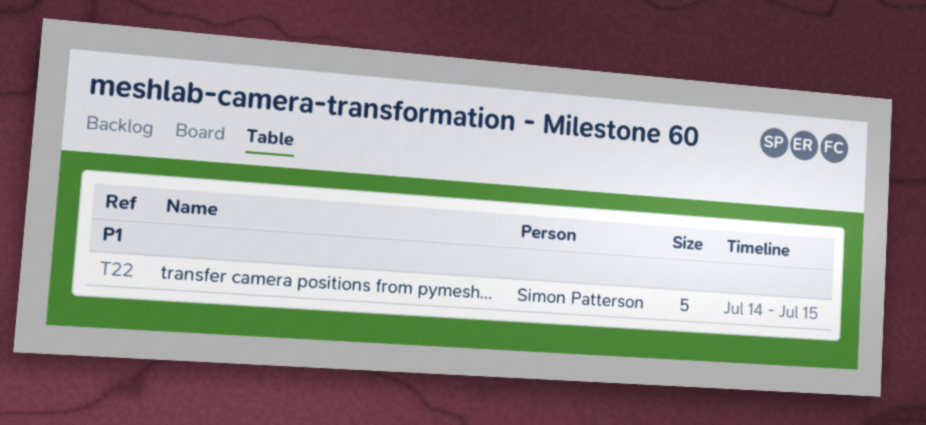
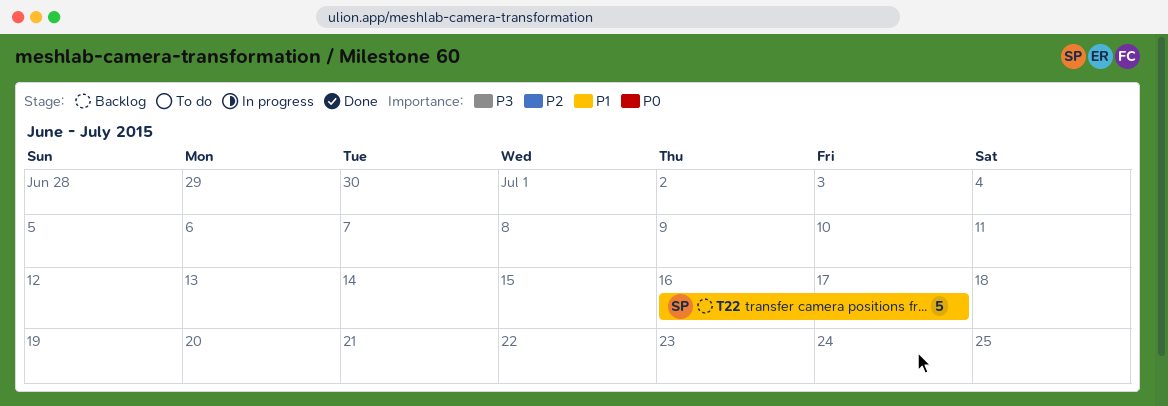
T22, start: Jul 14 -> Jul 16
T22, due: Jul 15 -> Jul 17

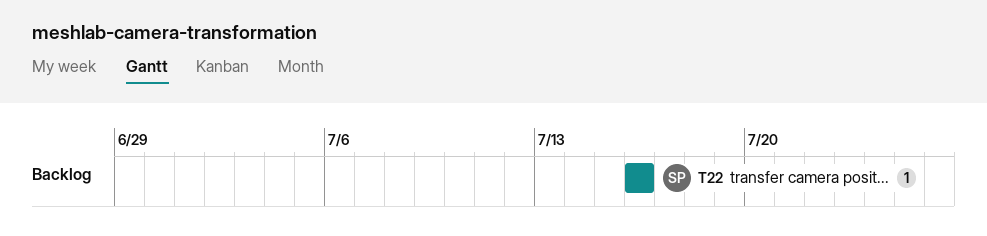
T22, estimate: 5 -> 1
T22, due: Jul 17 -> Jul 16

